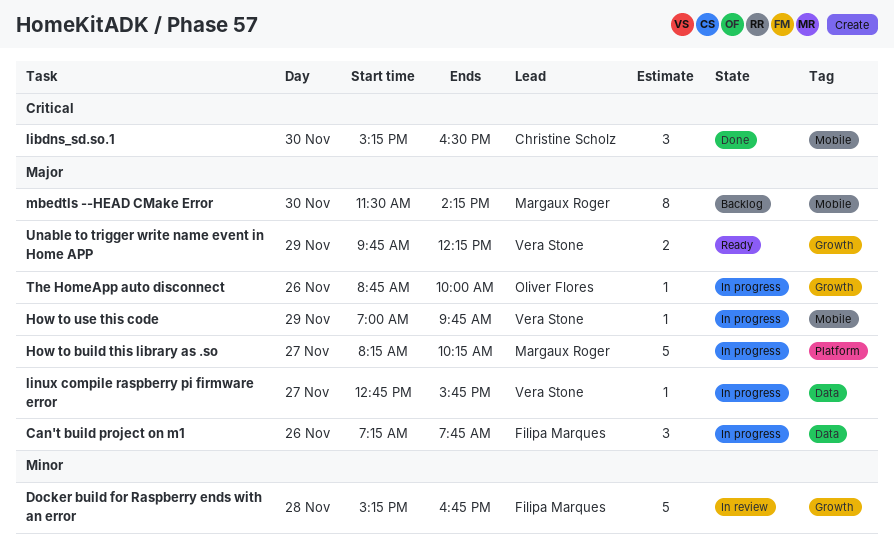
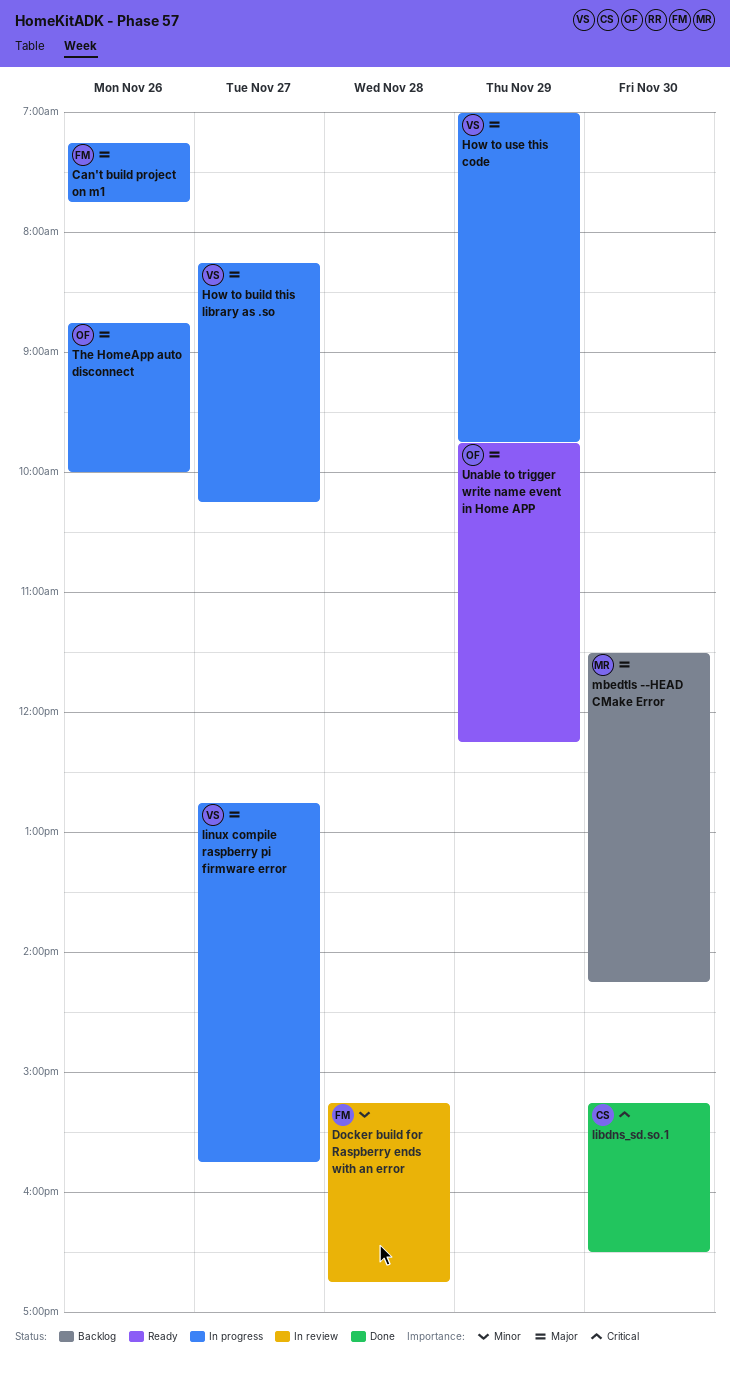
How to build this library as .so, owner: Margaux Roger -> Vera Stone
Unable to trigger write name event in Home APP, owner: Vera Stone -> Oliver Flores

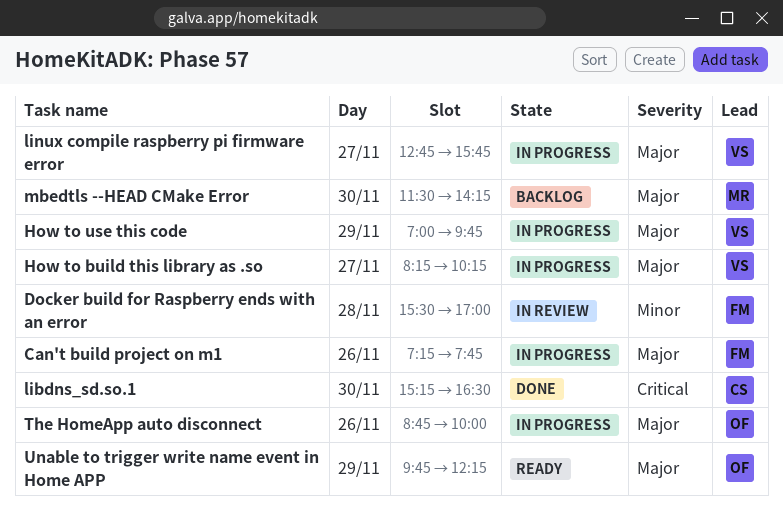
Docker build for Raspberry ends with an error, begins: 15:15 -> 15:30
Docker build for Raspberry ends with an error, ends: 16:45 -> 17:00

